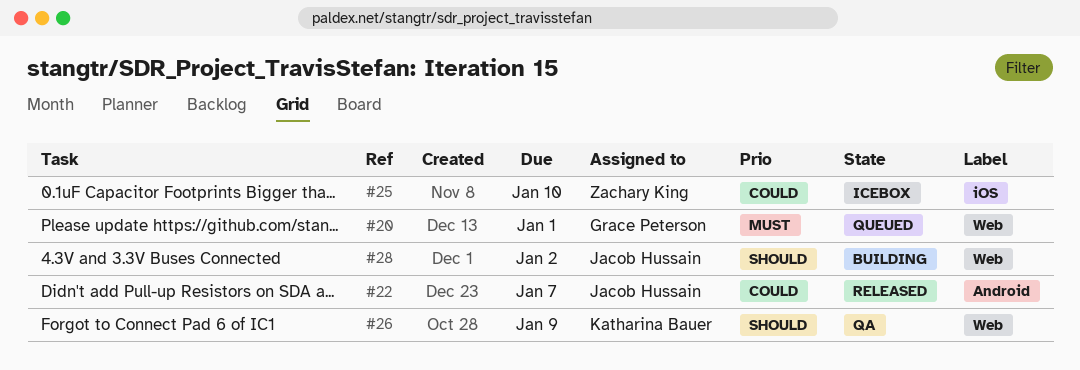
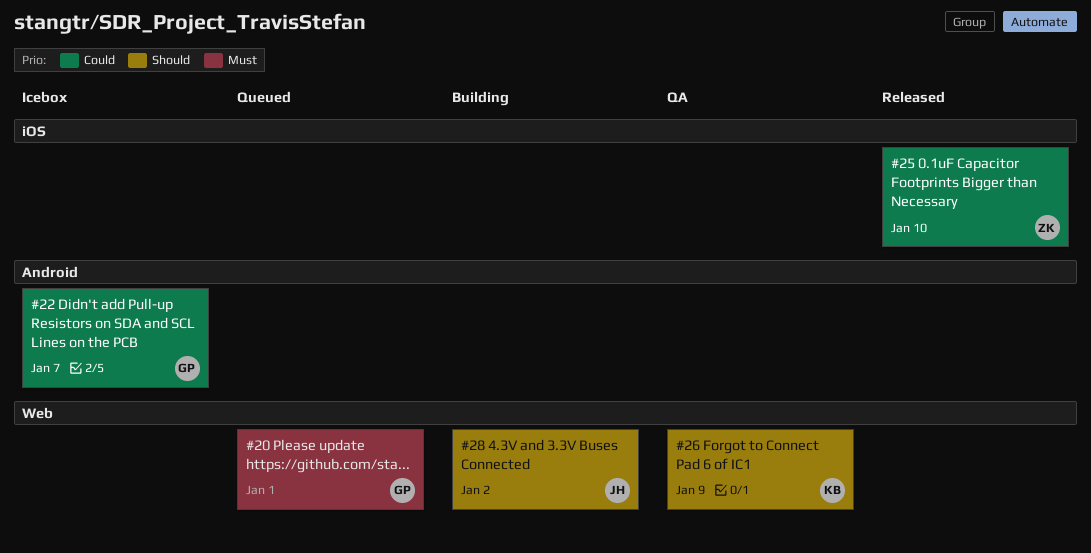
#22, status: Released -> Icebox
#22, owner: Jacob Hussain -> Grace Peterson
#25, status: Icebox -> Released

